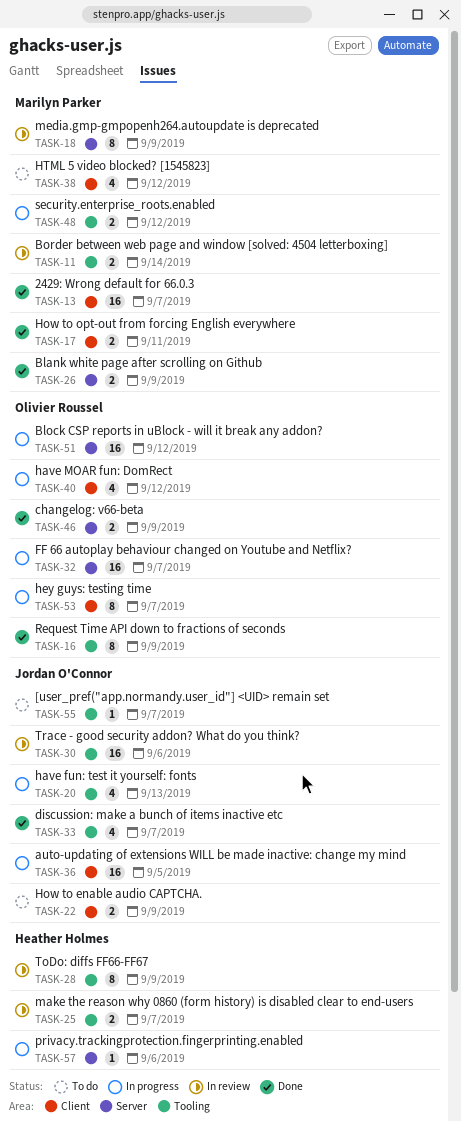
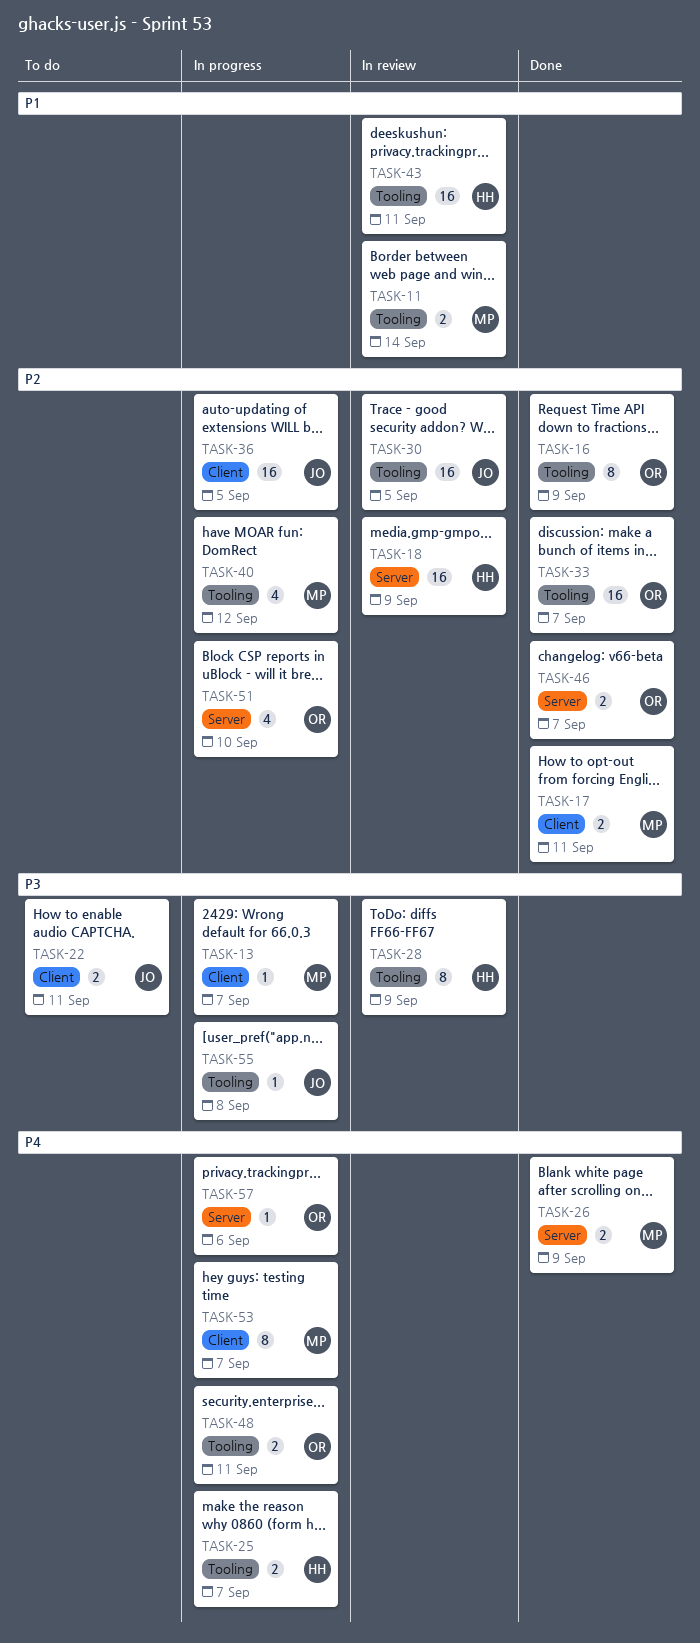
TASK-13, status: Done -> In progress
TASK-13, estimate: 16 -> 1
TASK-18, owner: Marilyn Parker -> Heather Holmes
TASK-18, estimate: 8 -> 16
TASK-20: present -> none
TASK-22, due: Sep 9 -> Sep 11
TASK-25, status: In review -> In progress
TASK-30, due: Sep 6 -> Sep 5
TASK-32: present -> none
TASK-33, owner: Jordan O'Connor -> Olivier Roussel
TASK-33, estimate: 4 -> 16
TASK-38: present -> none
TASK-40, owner: Olivier Roussel -> Marilyn Parker
TASK-40, label: Client -> Tooling
TASK-43: none -> present
TASK-46, due: Sep 9 -> Sep 7
TASK-48, owner: Marilyn Parker -> Olivier Roussel
TASK-48, due: Sep 12 -> Sep 11
TASK-51, estimate: 16 -> 4
TASK-51, due: Sep 12 -> Sep 10
TASK-53, owner: Olivier Roussel -> Marilyn Parker
TASK-55, status: To do -> In progress
TASK-55, due: Sep 7 -> Sep 8
TASK-57, owner: Heather Holmes -> Olivier Roussel

